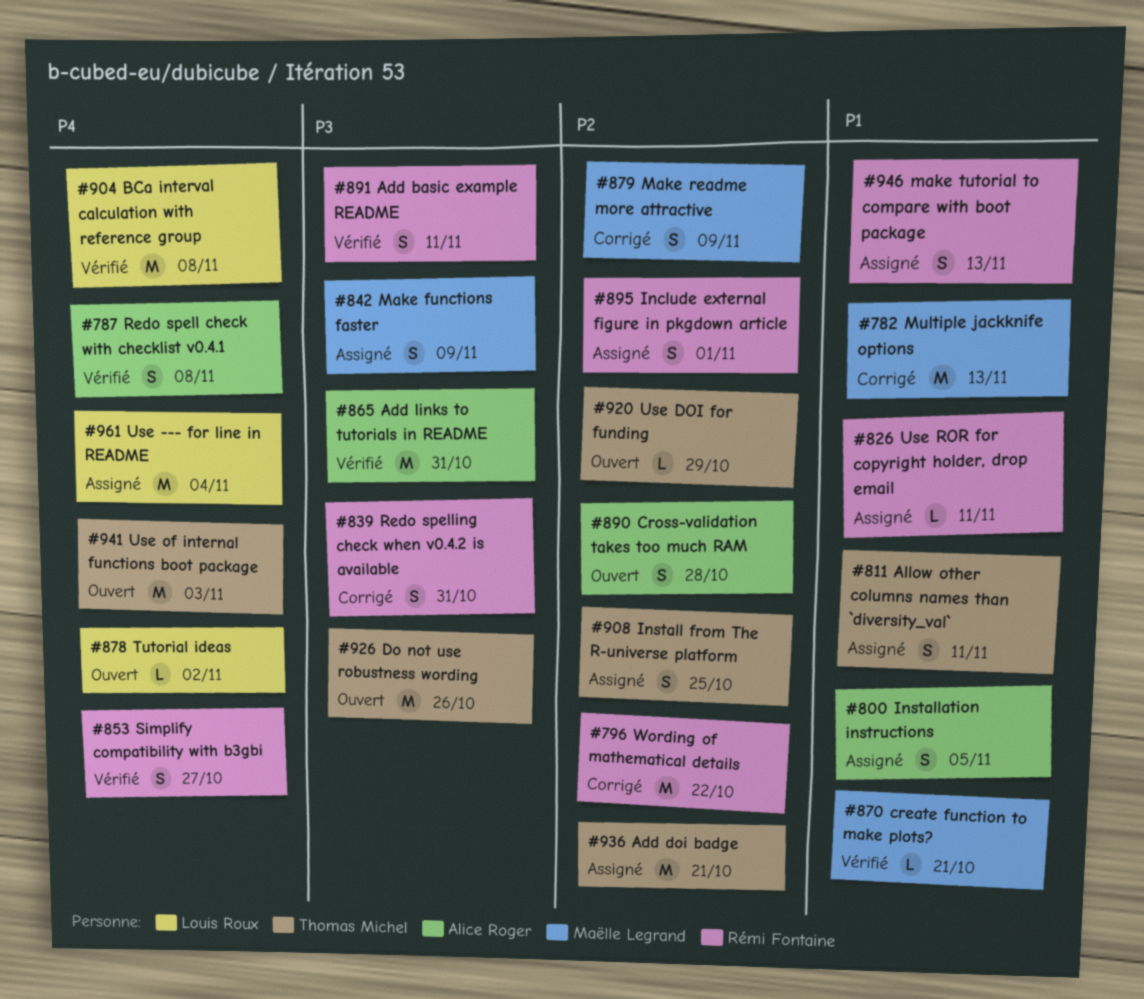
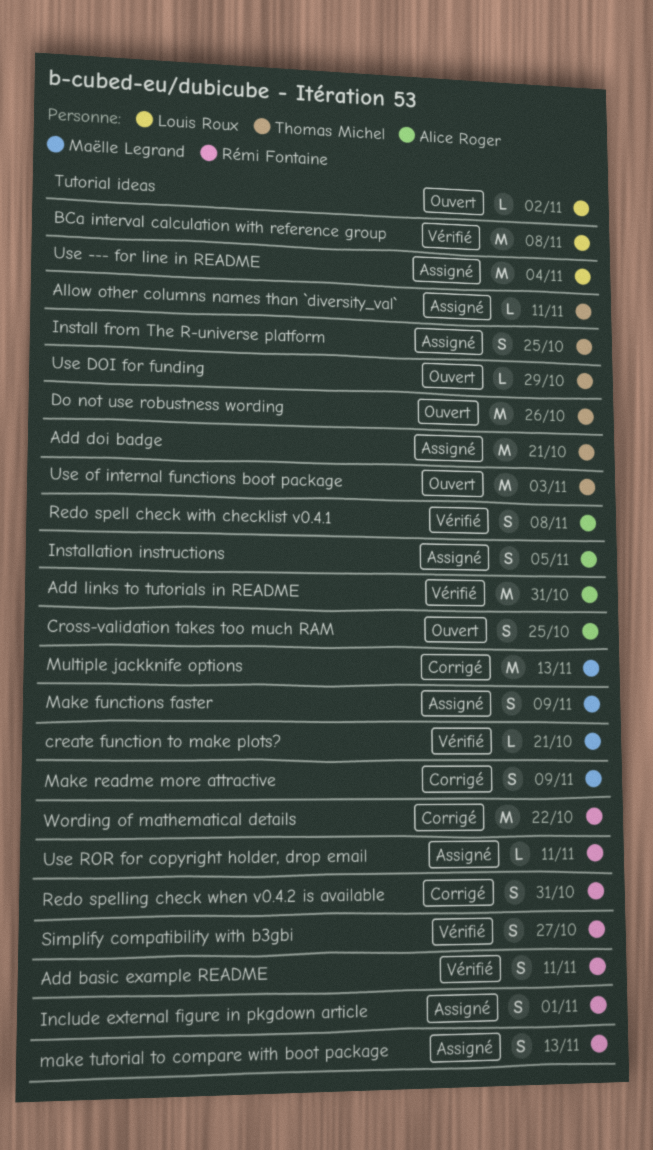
Allow other columns names than `diversity_val`, estimate: S -> L
Cross-validation takes too much RAM, due: Oct 28 -> Oct 25

